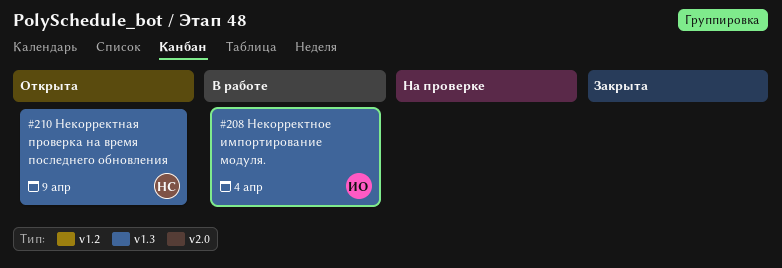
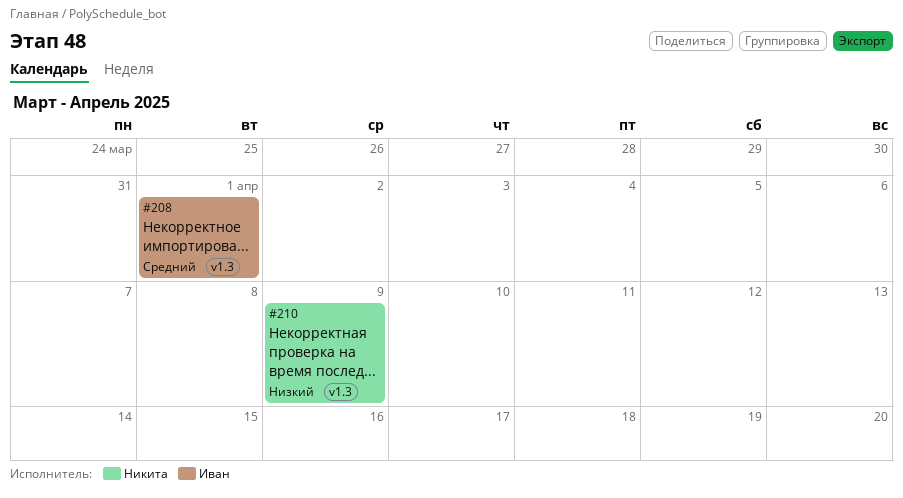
#208, due: Apr 4 -> Apr 1

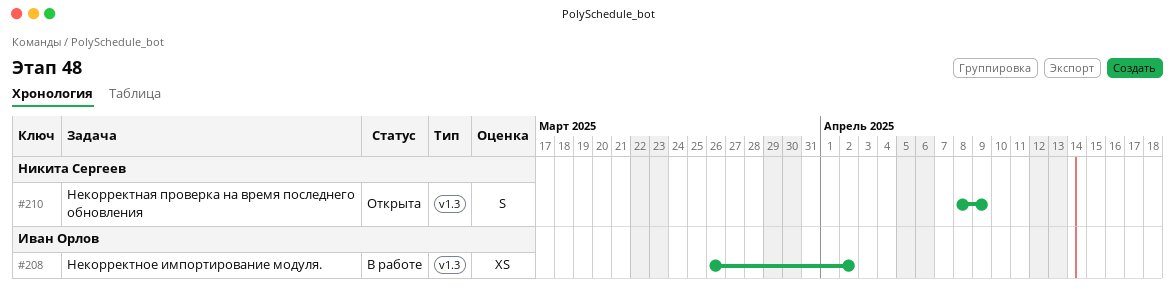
#208, due: Apr 1 -> Apr 2

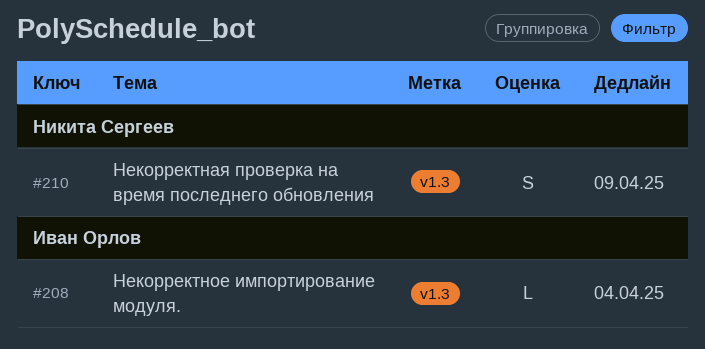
#208, estimate: XS -> L
#208, due: Apr 2 -> Apr 4

